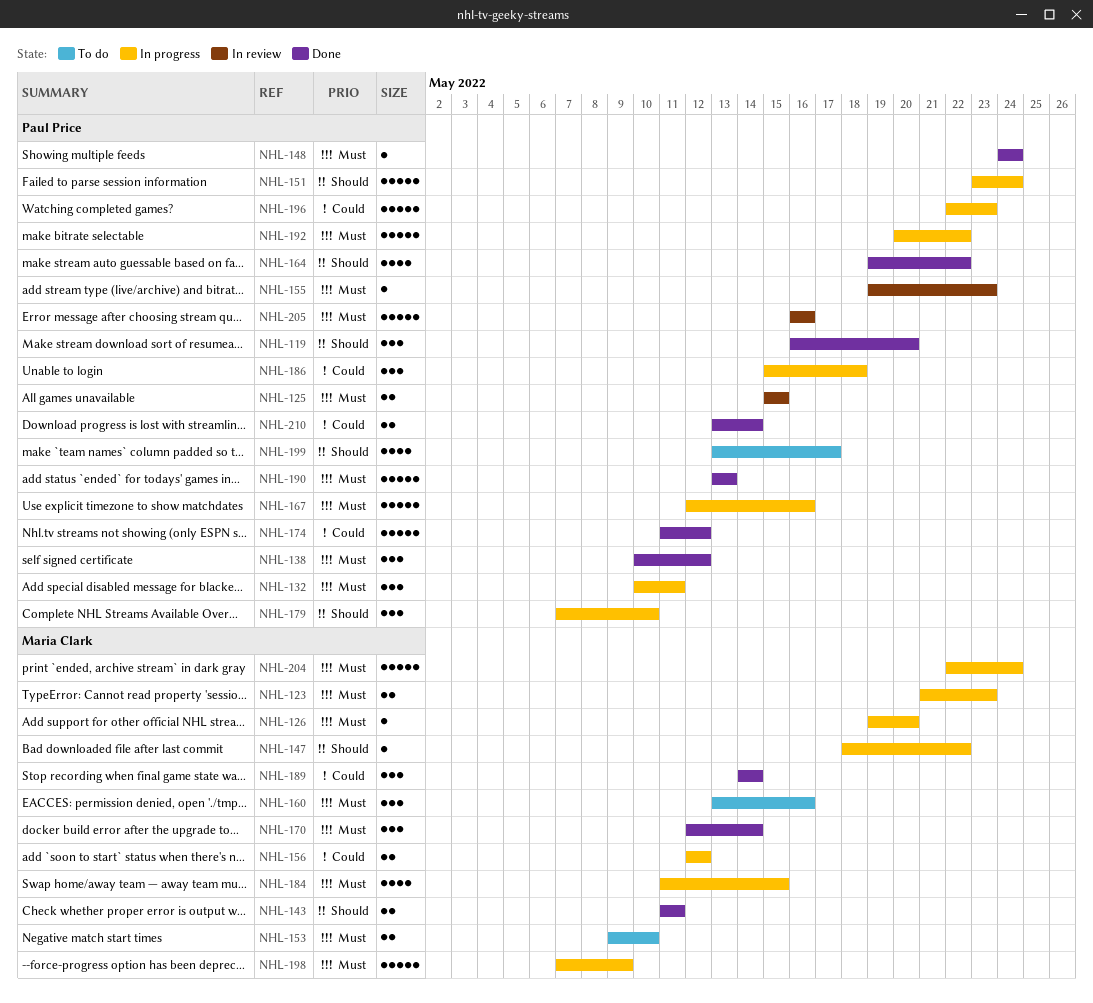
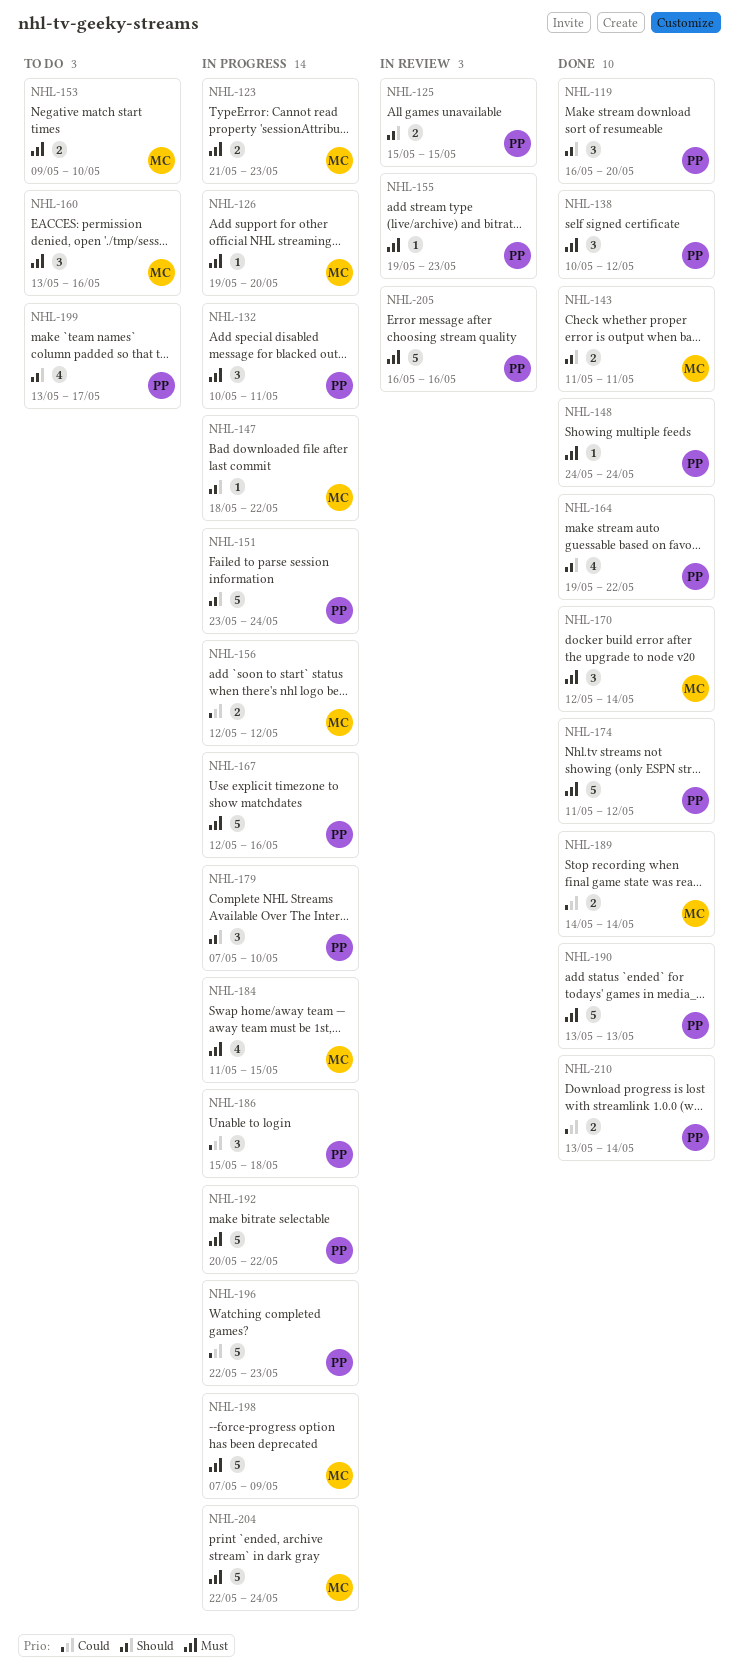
NHL-125, priority: Must -> Should
NHL-174, priority: Could -> Must
NHL-189, estimate: 3 -> 2

